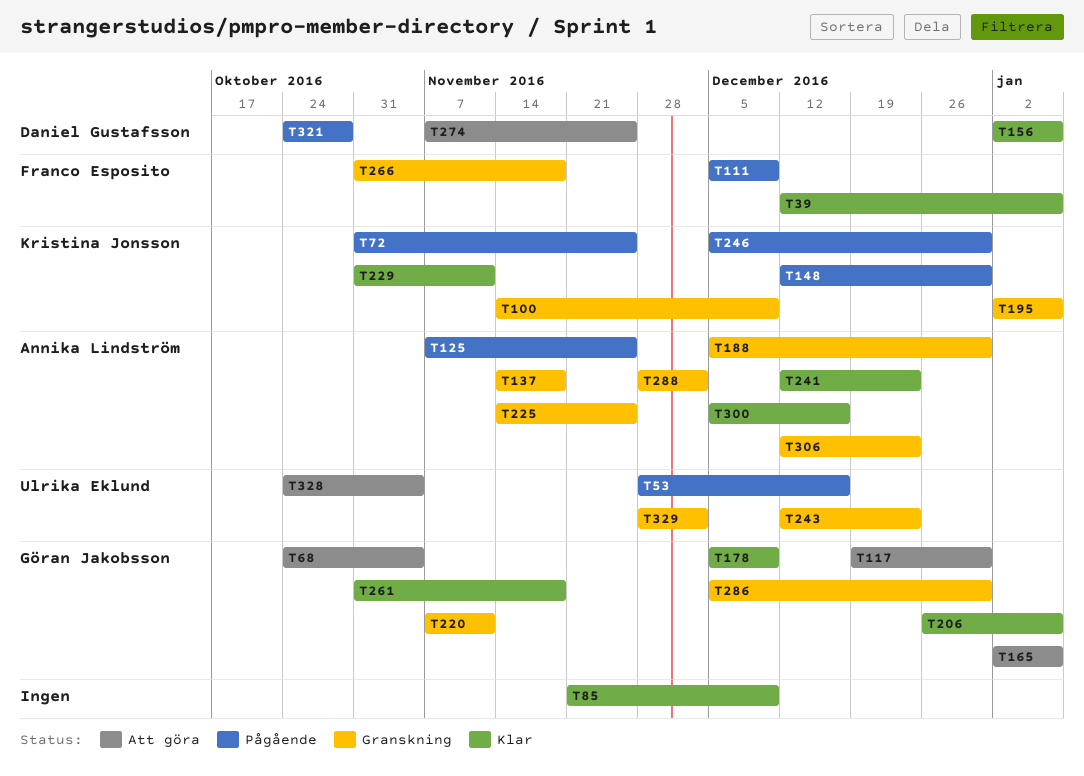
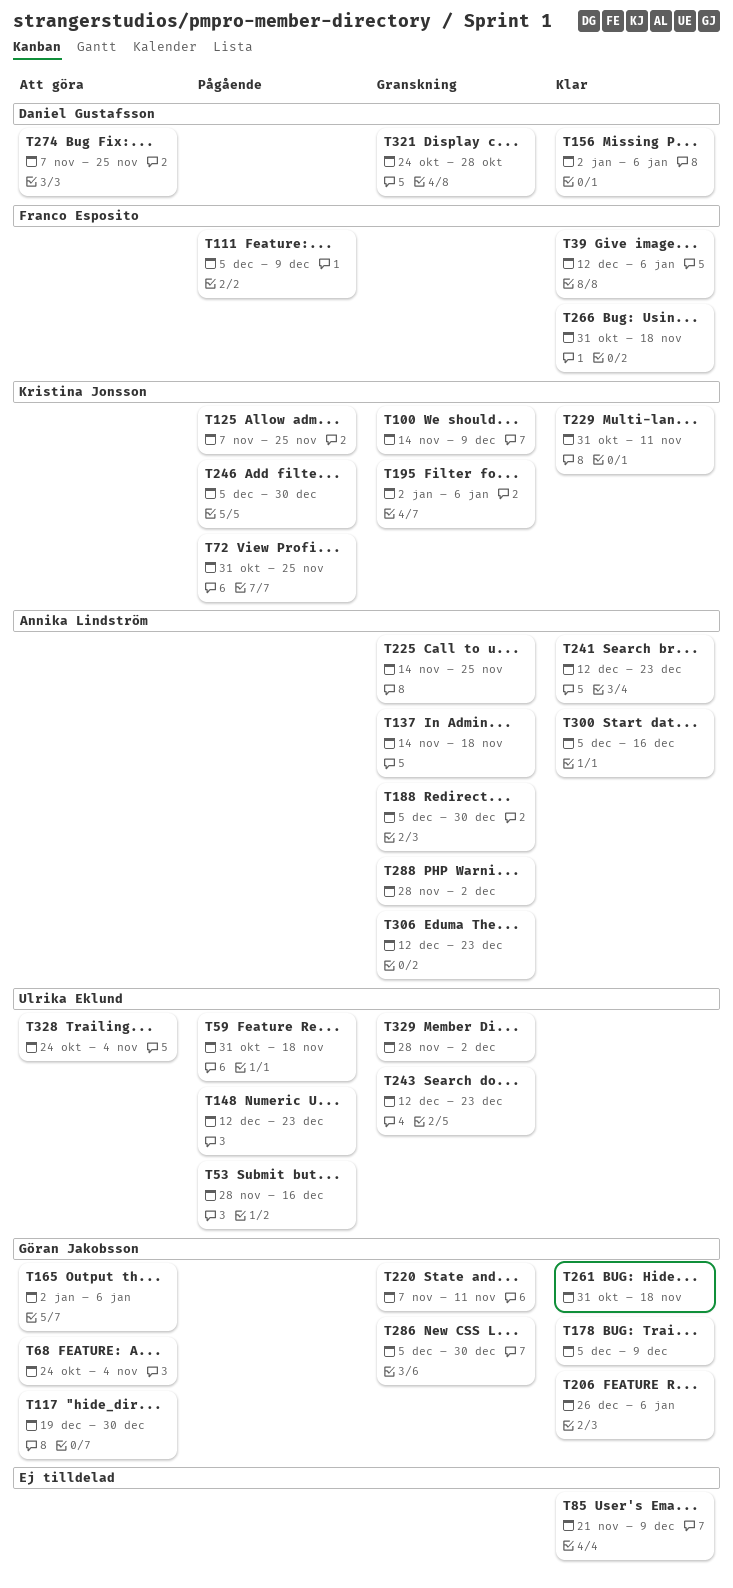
T59: none -> present
T125, owner: Annika Lindström -> Kristina Jonsson
T148, owner: Kristina Jonsson -> Ulrika Eklund
T148, due: Dec 30 -> Dec 23
T266, status: Granskning -> Klar
T321, status: Pågående -> Granskning

